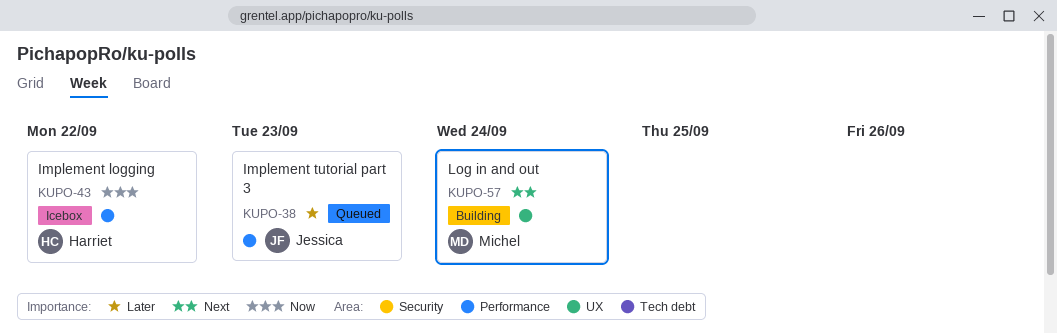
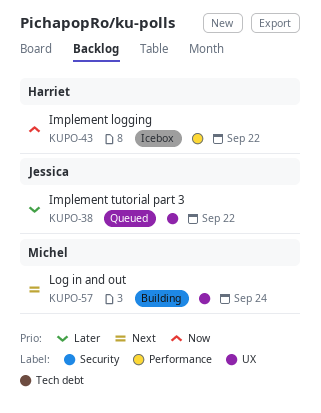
KUPO-38, label: Performance -> UX
KUPO-38, due: Sep 23 -> Sep 22

